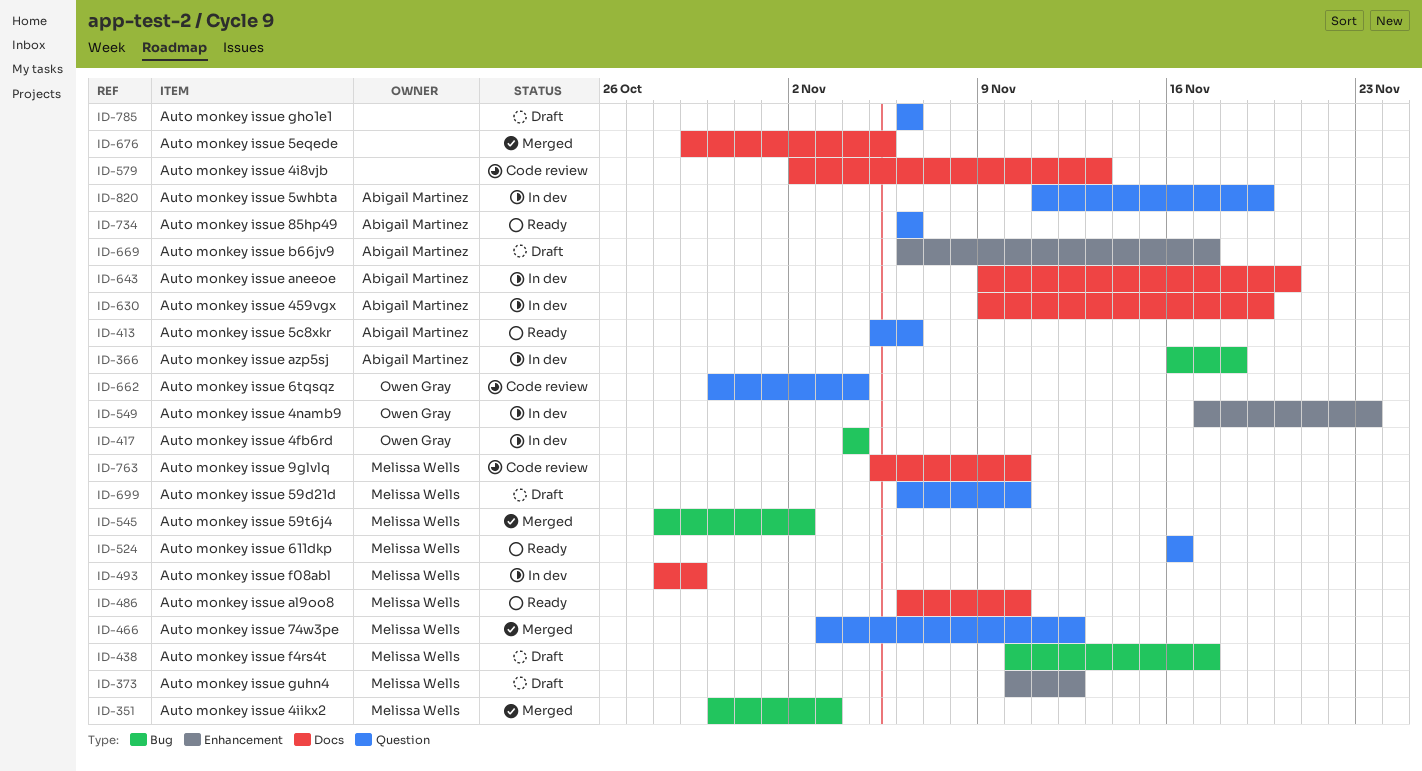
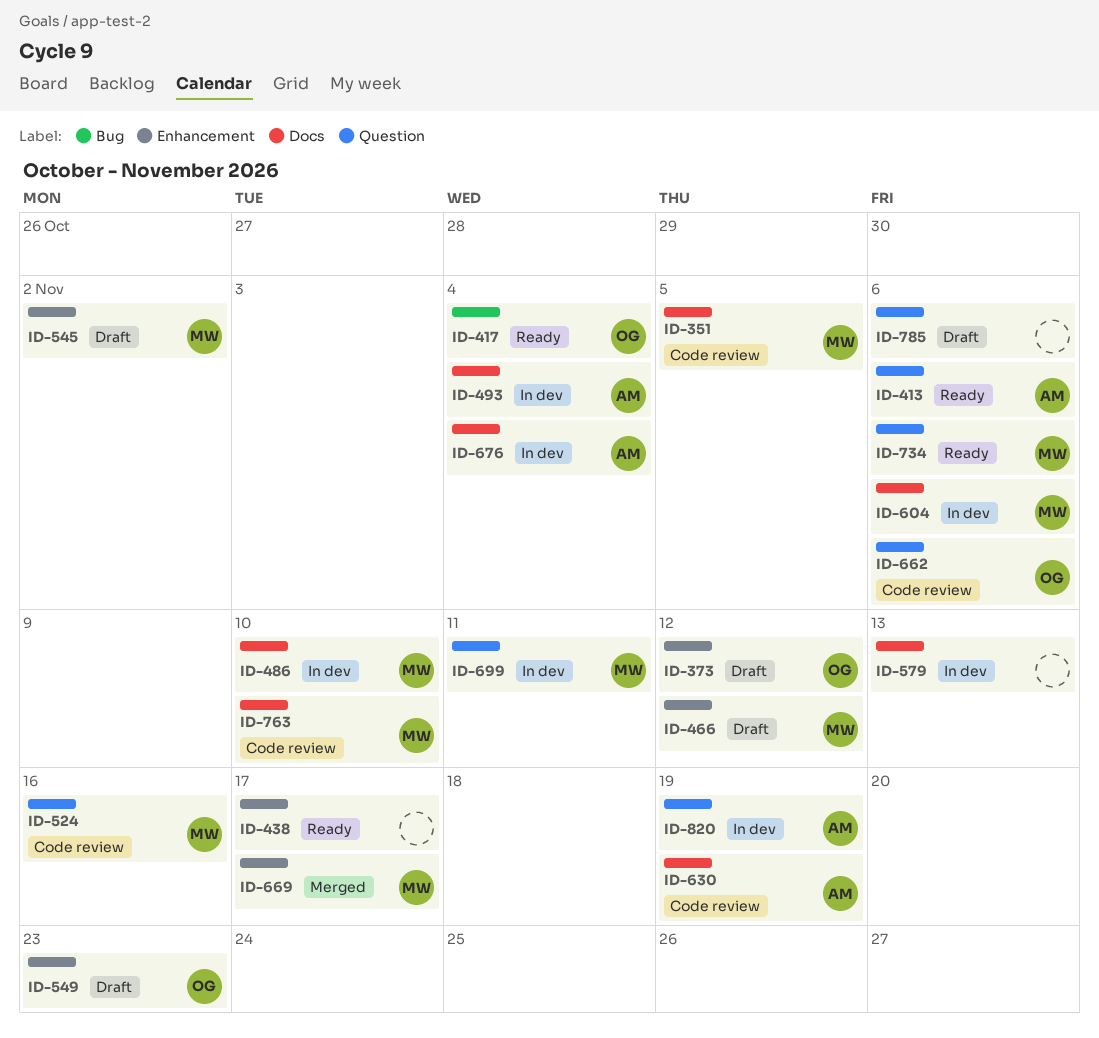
ID-351, status: Merged -> Code review
ID-351, label: Bug -> Docs
ID-351, due: Nov 3 -> Nov 5
ID-366: present -> none
ID-373, owner: Melissa Wells -> Owen Gray
ID-417, status: In dev -> Ready
ID-438, status: Draft -> Ready
ID-438, owner: Melissa Wells -> none
ID-438, label: Bug -> Enhancement
ID-466, status: Merged -> Draft
ID-466, label: Question -> Enhancement
ID-486, status: Ready -> In dev
ID-493, owner: Melissa Wells -> Abigail Martinez
ID-493, due: Oct 29 -> Nov 4
ID-524, status: Ready -> Code review
ID-545, status: Merged -> Draft
ID-545, label: Bug -> Enhancement
ID-549, status: In dev -> Draft
ID-579, status: Code review -> In dev
ID-604: none -> present
ID-630, status: In dev -> Code review
ID-643: present -> none
ID-662, due: Nov 4 -> Nov 6
ID-669, status: Draft -> Merged
ID-669, owner: Abigail Martinez -> Melissa Wells
ID-676, status: Merged -> In dev
ID-676, owner: none -> Abigail Martinez
ID-676, due: Nov 5 -> Nov 4
ID-699, status: Draft -> In dev
ID-699, due: Nov 10 -> Nov 11
ID-734, owner: Abigail Martinez -> Melissa Wells

